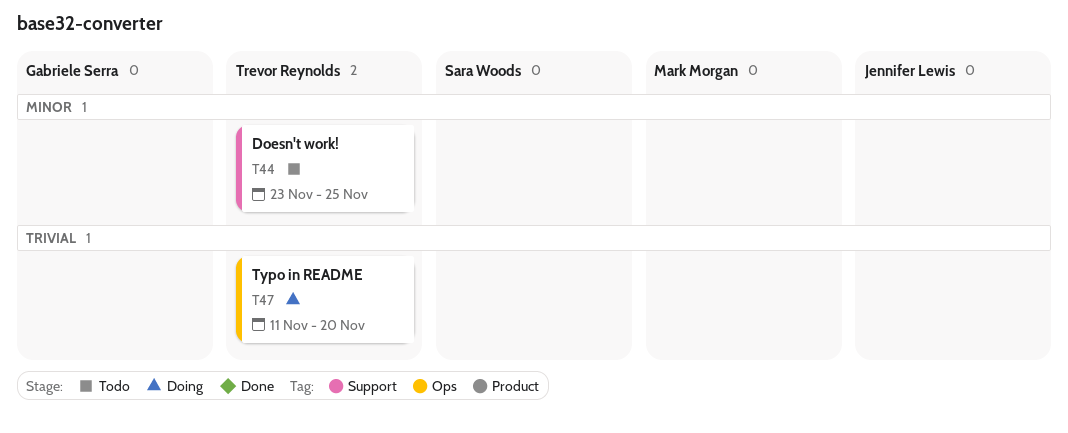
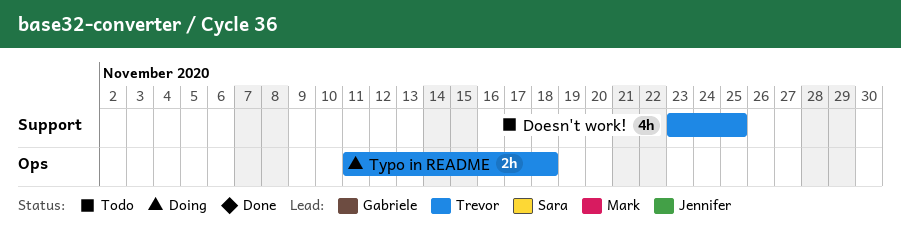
Typo in README, due: Nov 20 -> Nov 18

